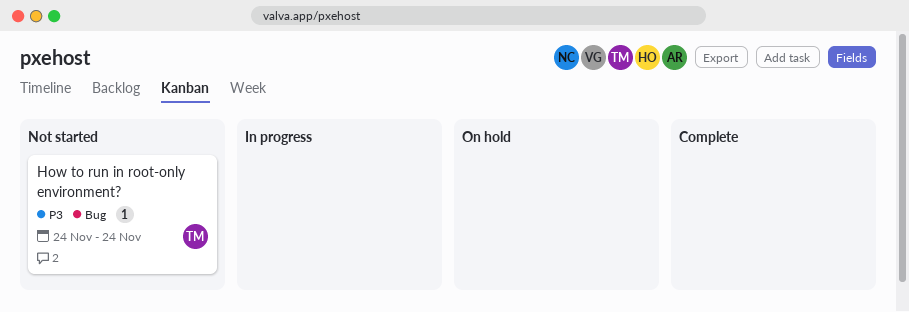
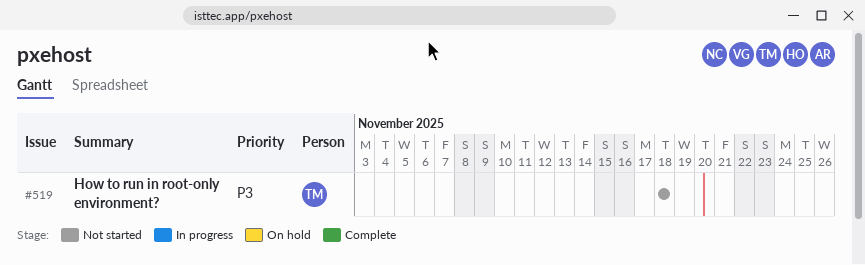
How to run in root-only environment?, start: Nov 24 -> Nov 18
How to run in root-only environment?, due: Nov 24 -> Nov 18

